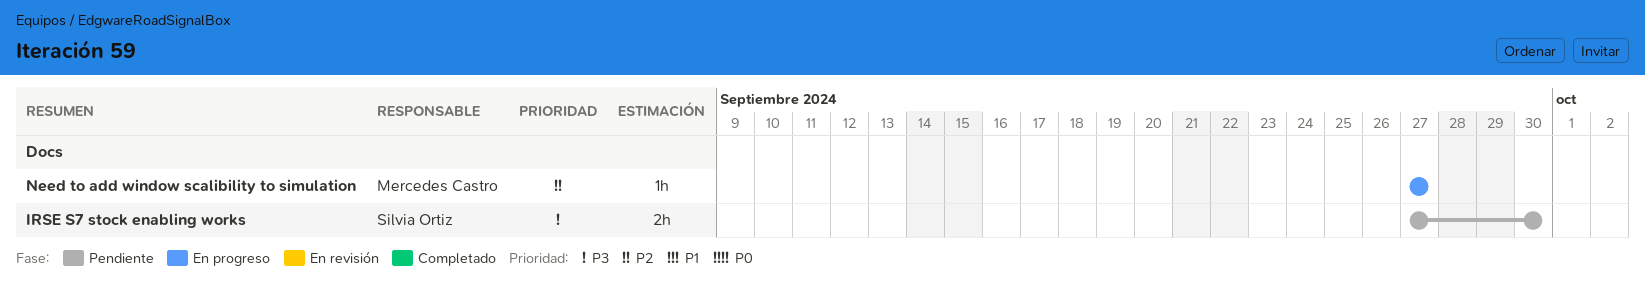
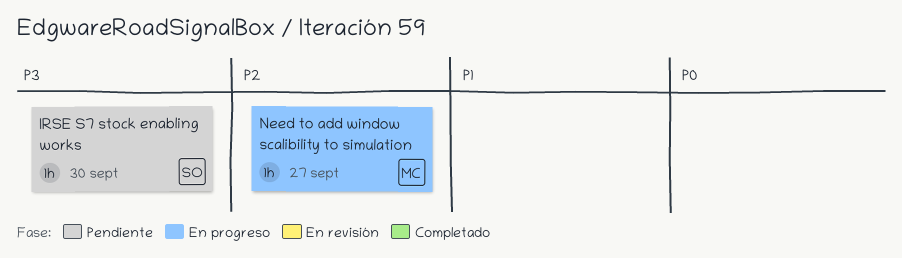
IRSE S7 stock enabling works, estimate: 2h -> 1h

